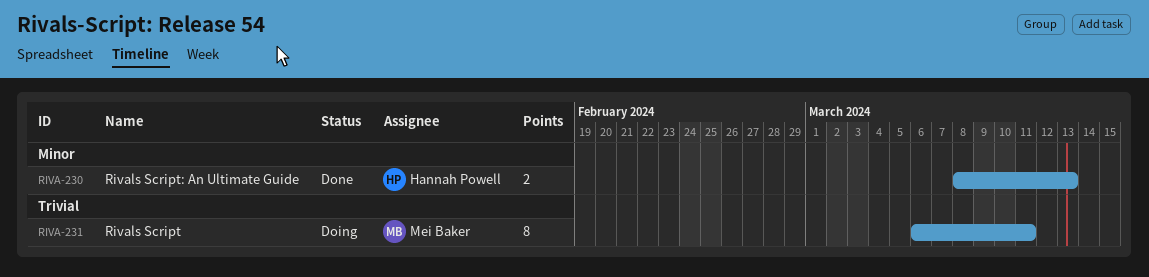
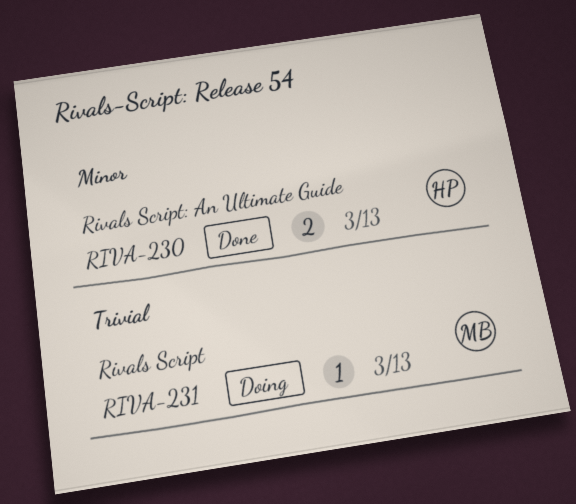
RIVA-231, estimate: 8 -> 1
RIVA-231, due: Mar 11 -> Mar 13

